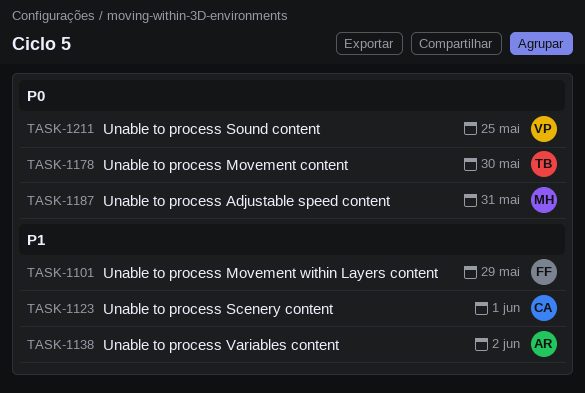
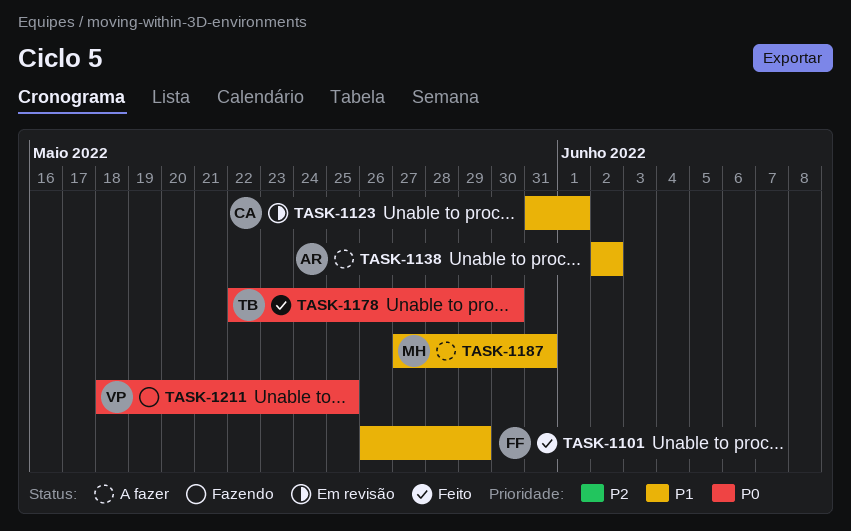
TASK-1187, priority: P0 -> P1

